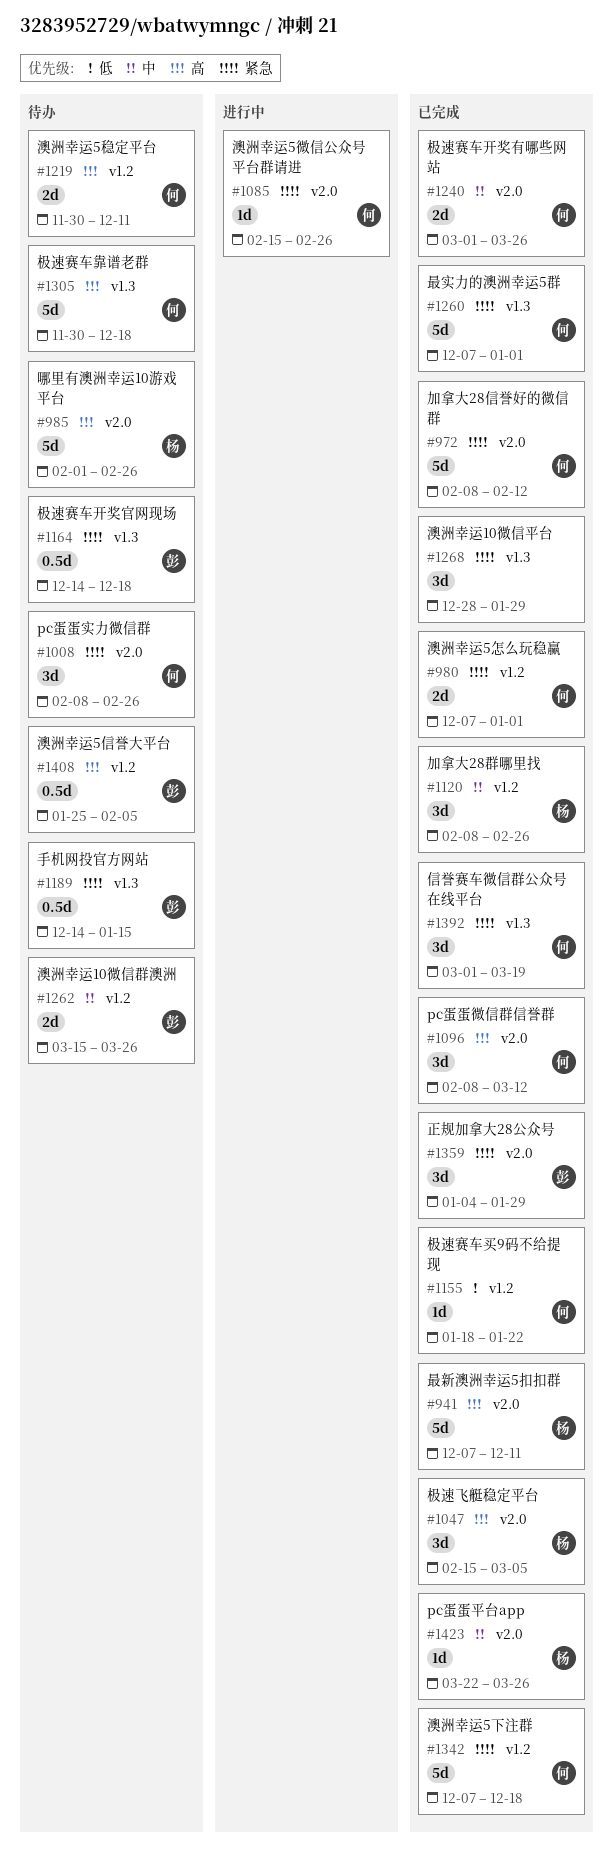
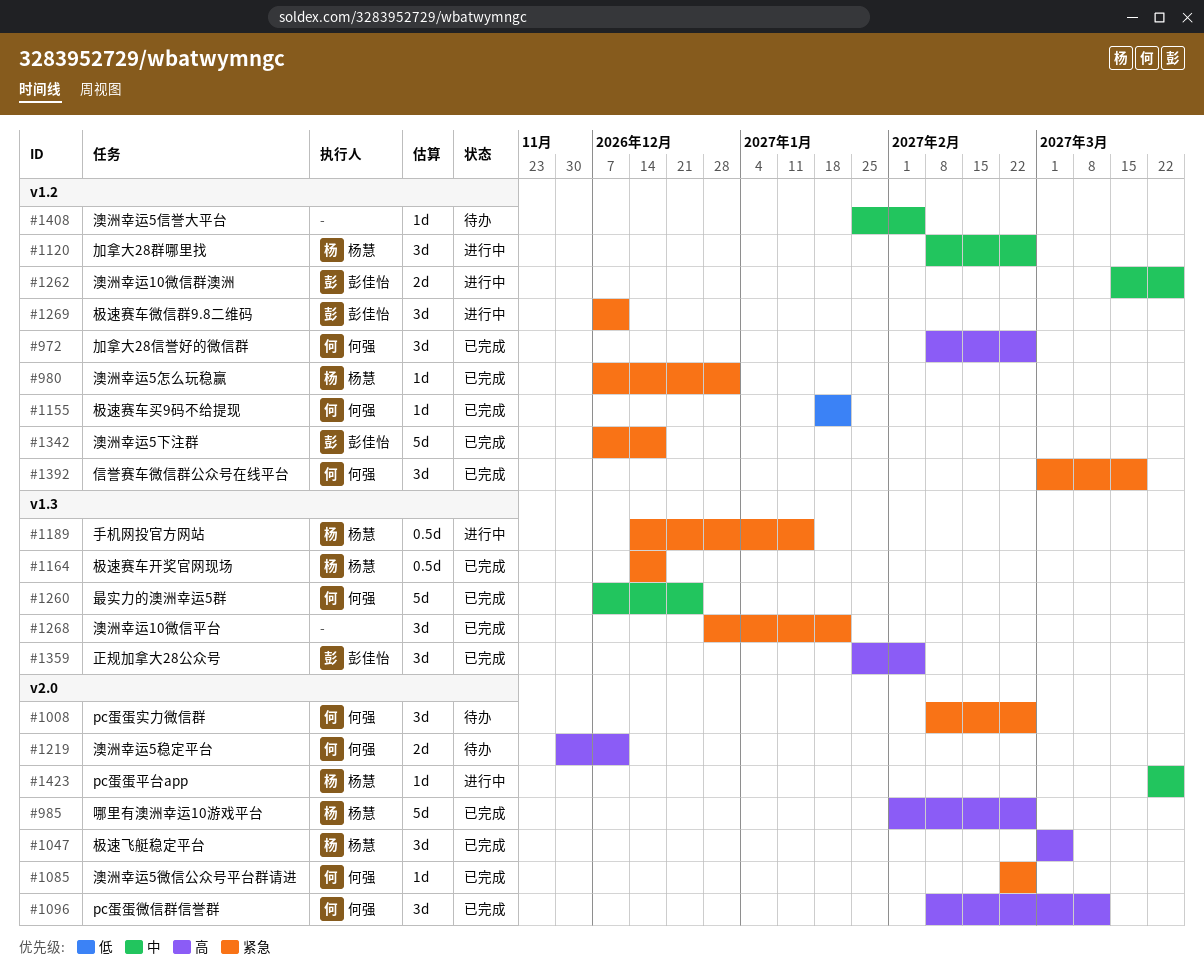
#941: present -> none
#972, priority: 紧急 -> 高
#972, label: v2.0 -> v1.2
#972, estimate: 5d -> 3d
#972, due: Feb 12 -> Feb 26
#980, owner: 何强 -> 杨慧
#980, estimate: 2d -> 1d
#985, status: 待办 -> 已完成
#1047, start: Feb 15 -> Mar 1
#1085, status: 进行中 -> 已完成
#1085, start: Feb 15 -> Feb 22
#1120, status: 已完成 -> 进行中
#1164, status: 待办 -> 已完成
#1164, owner: 彭佳怡 -> 杨慧
#1189, status: 待办 -> 进行中
#1189, owner: 彭佳怡 -> 杨慧
#1219, label: v1.2 -> v2.0
#1240: present -> none
#1260, priority: 紧急 -> 中
#1260, due: Jan 1 -> Dec 25
#1262, status: 待办 -> 进行中
#1268, due: Jan 29 -> Jan 22
#1269: none -> present
#1305: present -> none
#1342, owner: 何强 -> 彭佳怡
#1359, priority: 紧急 -> 高
#1359, label: v2.0 -> v1.3
#1359, start: Jan 4 -> Jan 25
#1359, due: Jan 29 -> Feb 5
#1392, label: v1.3 -> v1.2
#1408, owner: 彭佳怡 -> none
#1408, priority: 高 -> 中
#1408, estimate: 0.5d -> 1d
#1423, status: 已完成 -> 进行中

